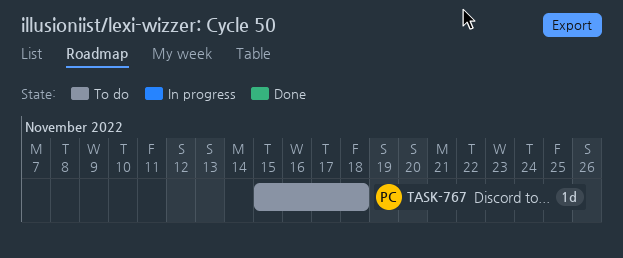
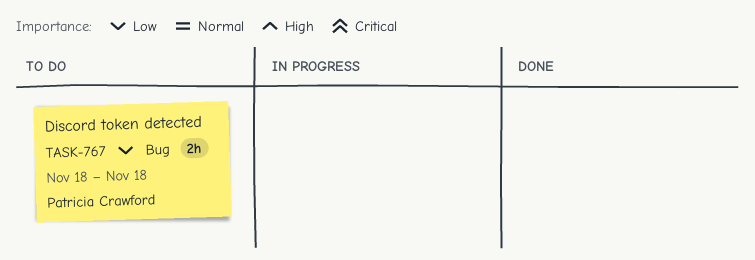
TASK-767, estimate: 1d -> 2h
TASK-767, start: Nov 15 -> Nov 18

